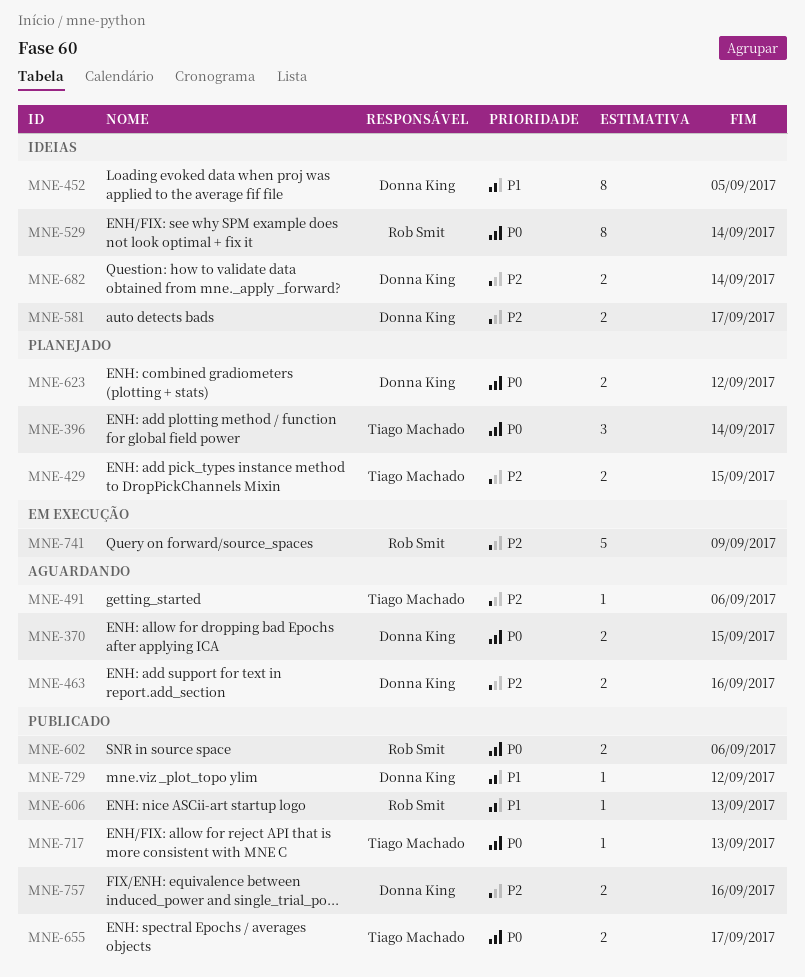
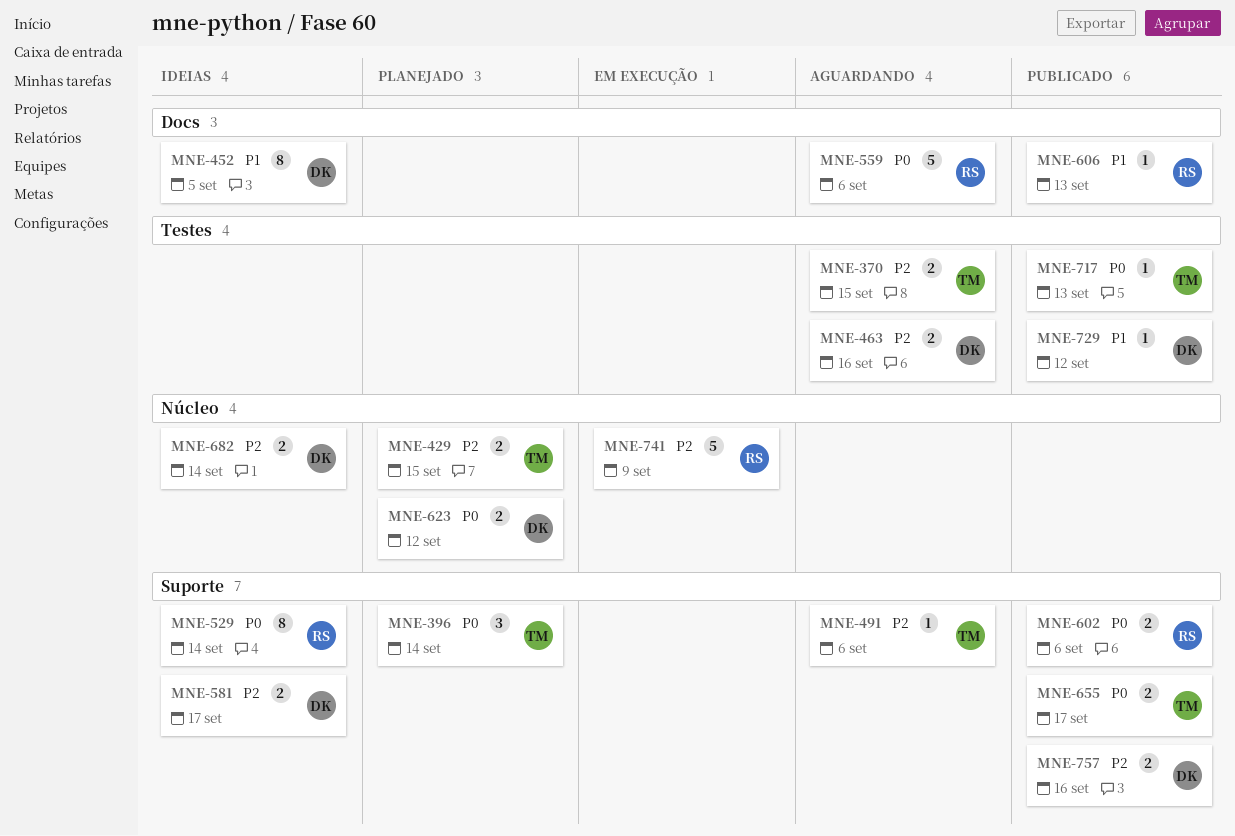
MNE-370, owner: Donna King -> Tiago Machado
MNE-370, priority: P0 -> P2
MNE-559: none -> present

